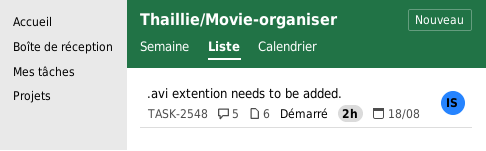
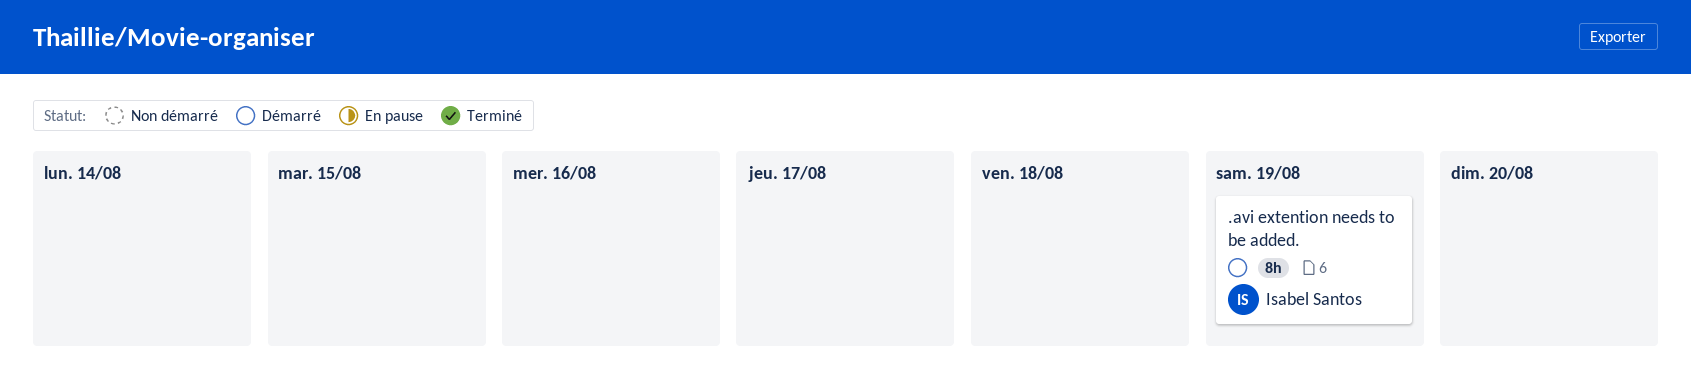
.avi extention needs to be added., estimate: 2h -> 8h
.avi extention needs to be added., due: Aug 18 -> Aug 19

